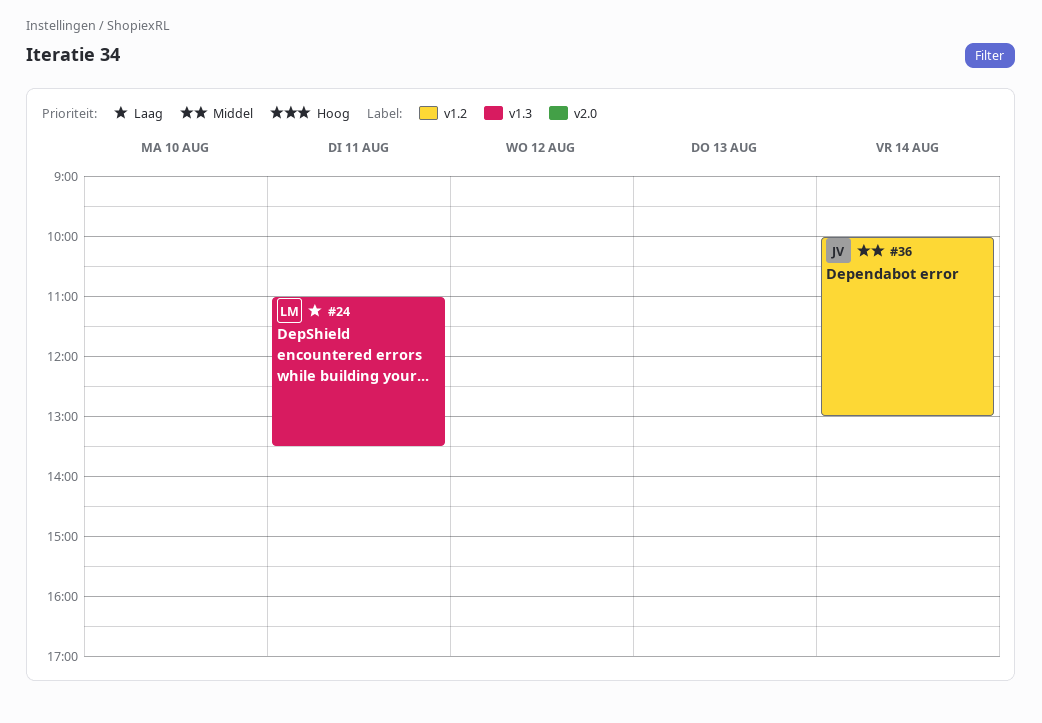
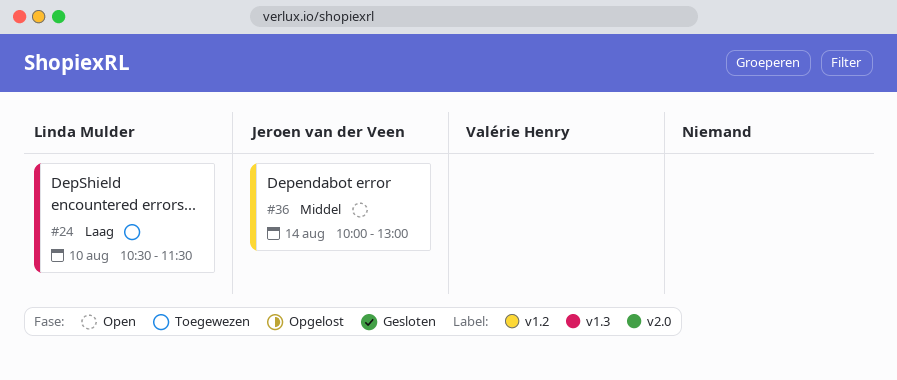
#24, day: Aug 11 -> Aug 10
#24, begins: 11:00 -> 10:30
#24, ends: 13:30 -> 11:30

